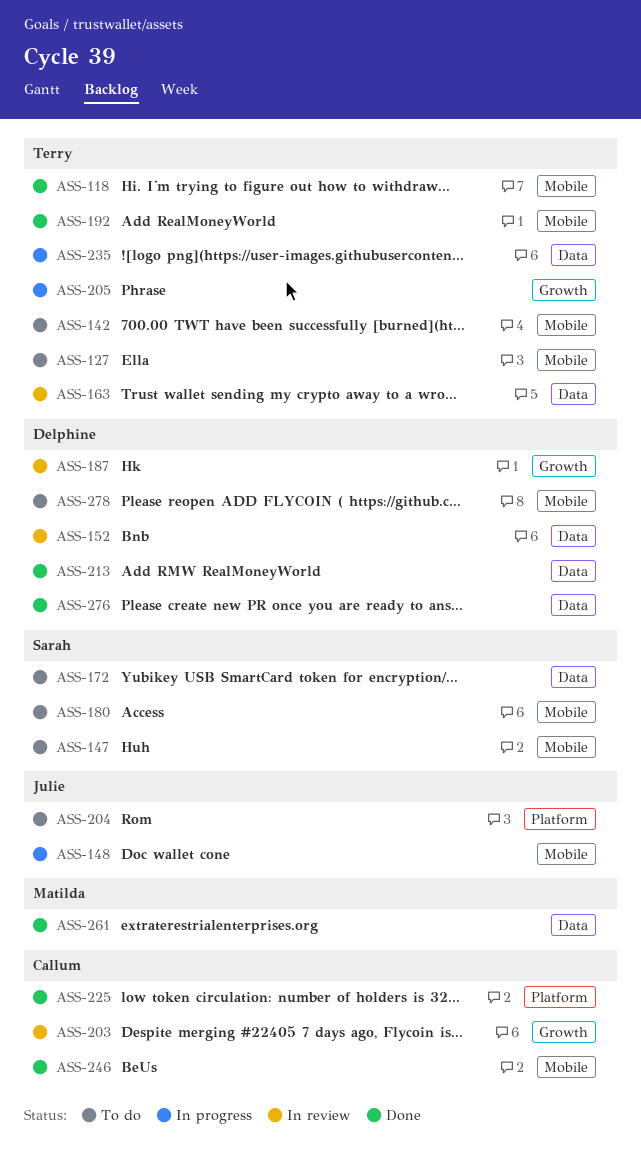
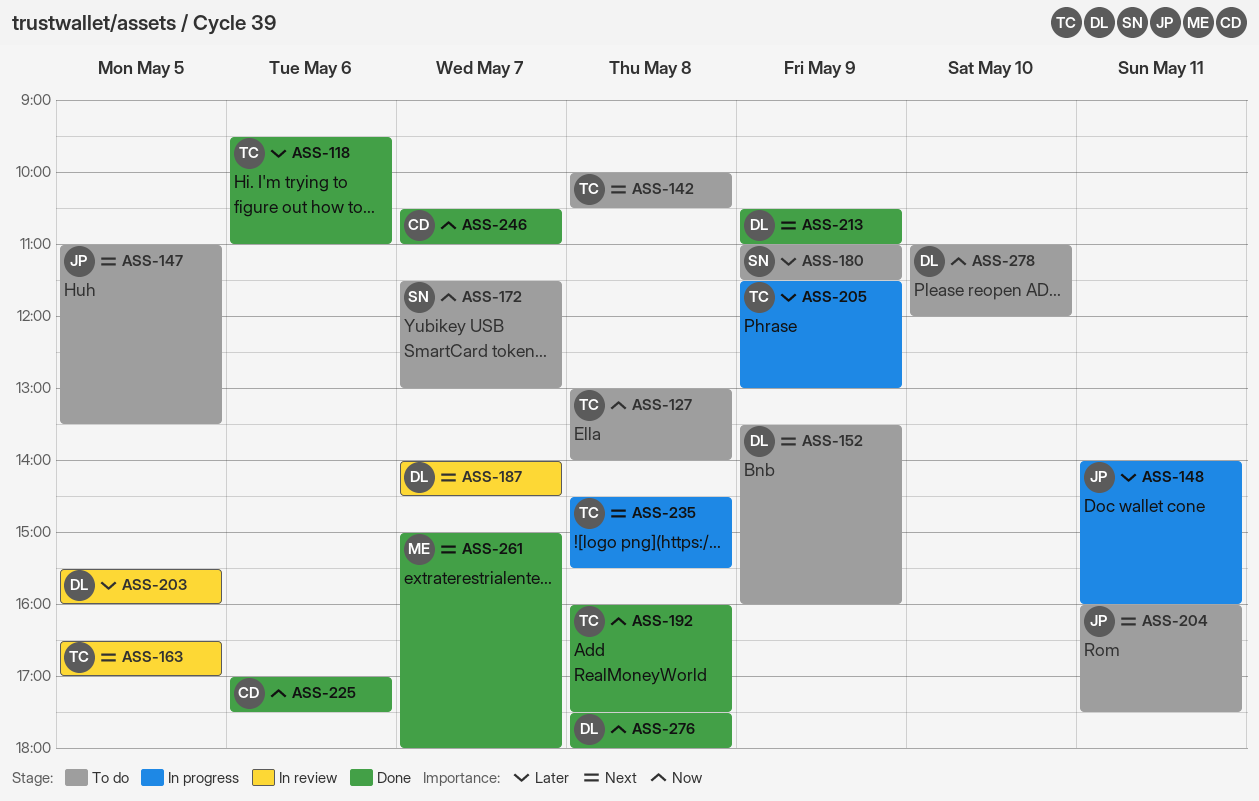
ASS-147, owner: Sarah -> Julie
ASS-152, status: In review -> To do
ASS-203, owner: Callum -> Delphine

